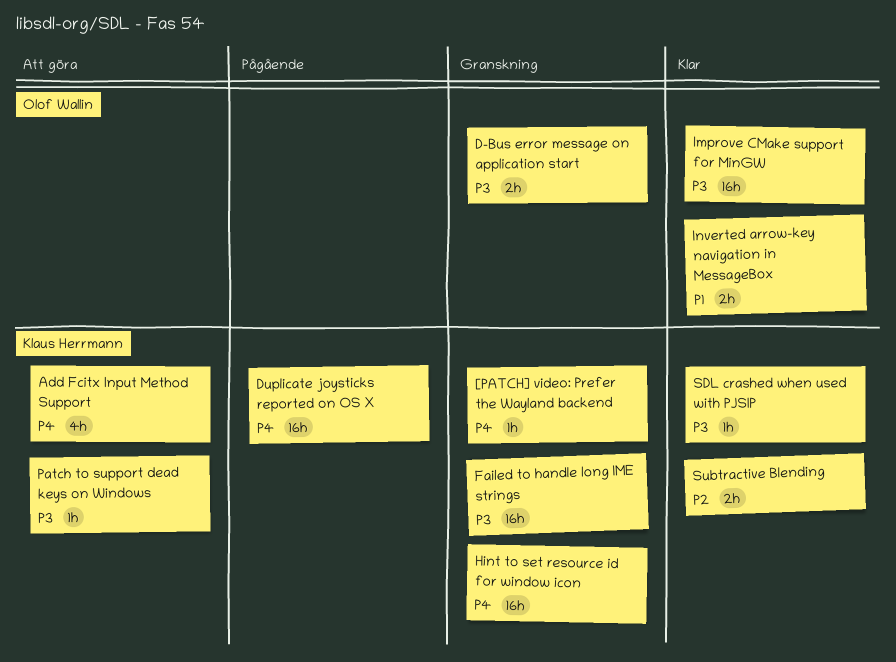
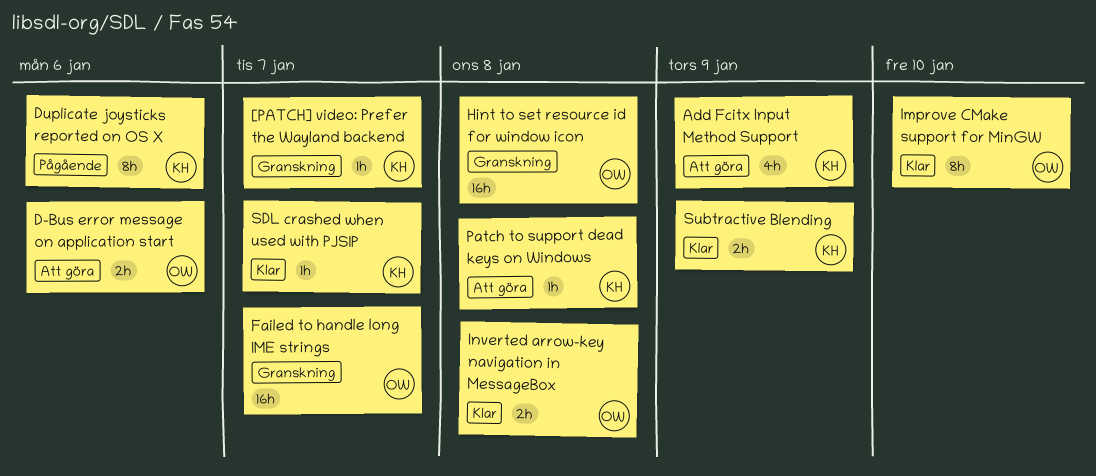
D-Bus error message on application start, status: Granskning -> Att göra
Duplicate joysticks reported on OS X, estimate: 16h -> 8h
Failed to handle long IME strings, owner: Klaus Herrmann -> Olof Wallin
Hint to set resource id for window icon, owner: Klaus Herrmann -> Olof Wallin
Improve CMake support for MinGW, estimate: 16h -> 8h

